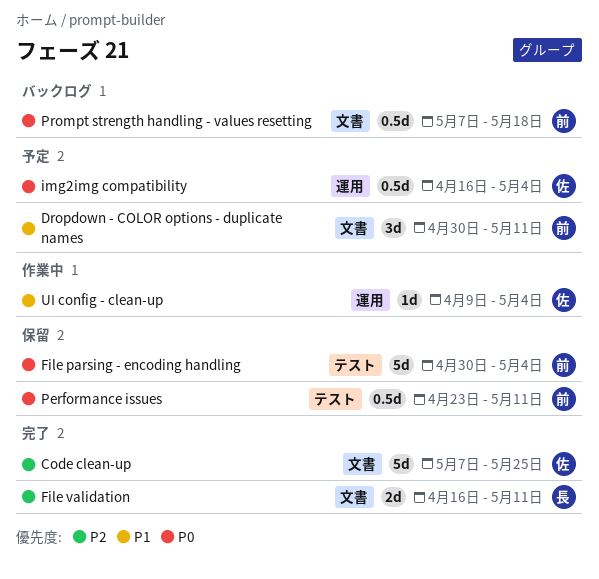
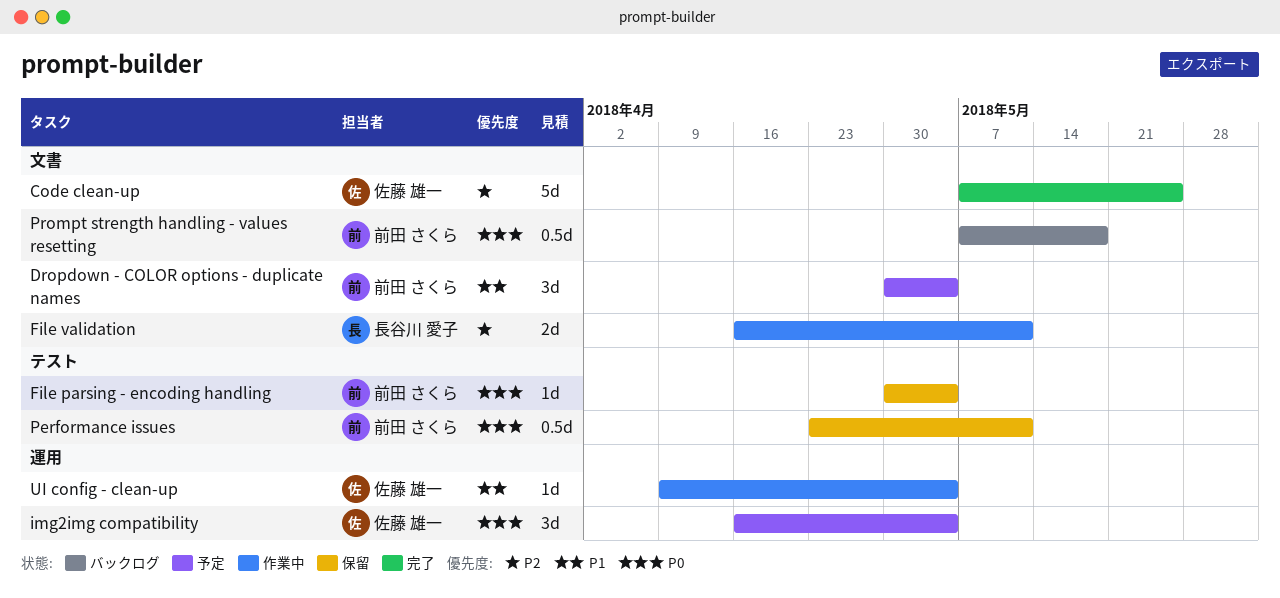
Dropdown - COLOR options - duplicate names, due: May 11 -> May 4
File parsing - encoding handling, estimate: 5d -> 1d
File validation, status: 完了 -> 作業中
img2img compatibility, estimate: 0.5d -> 3d

